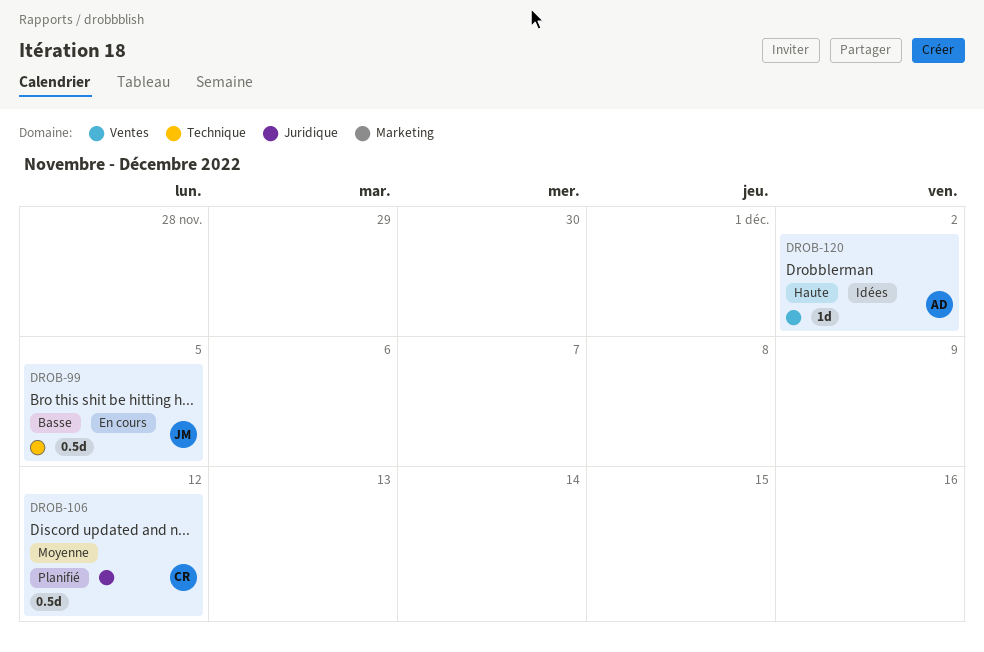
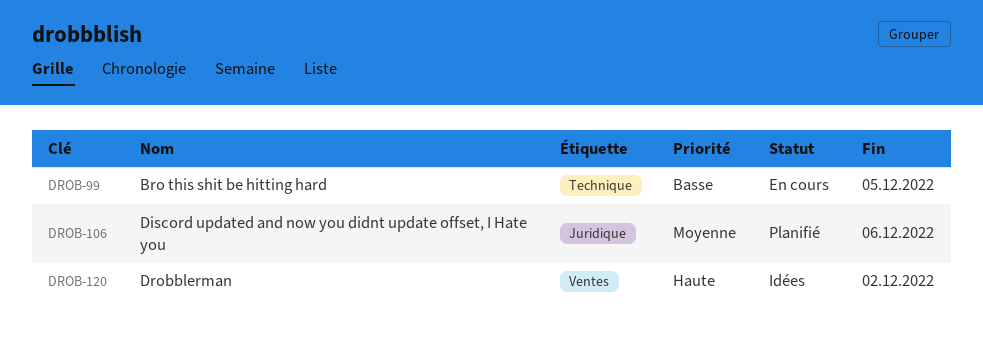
DROB-106, due: Dec 12 -> Dec 6

